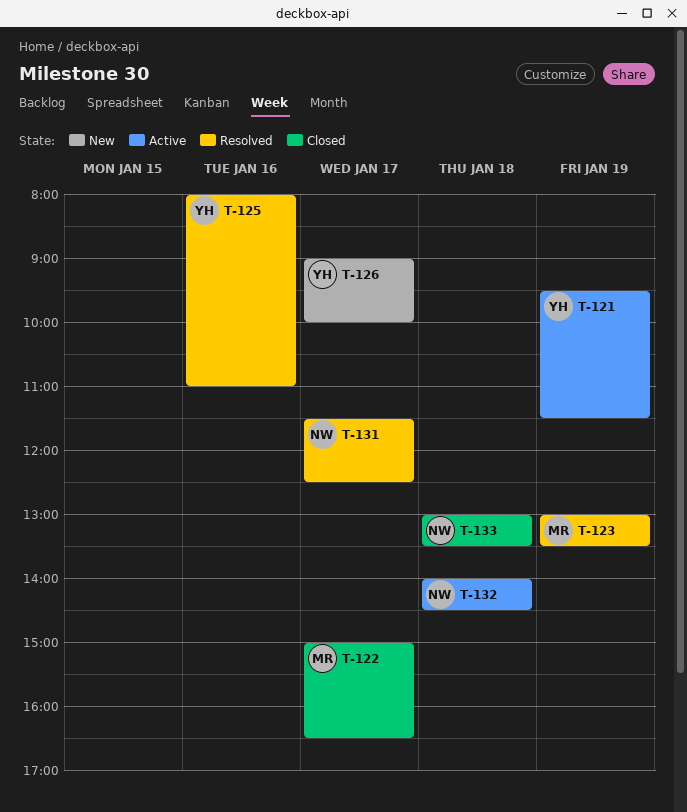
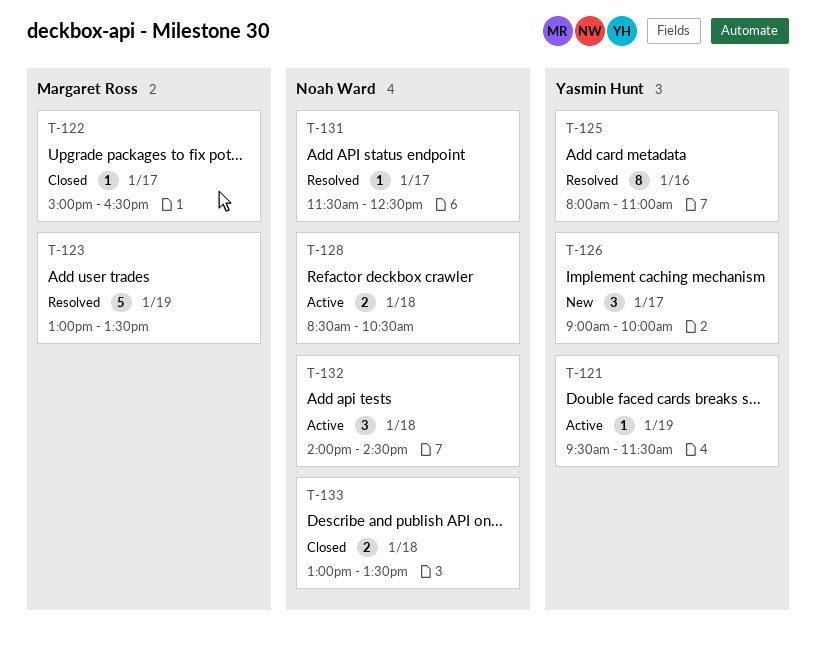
T-128: none -> present

